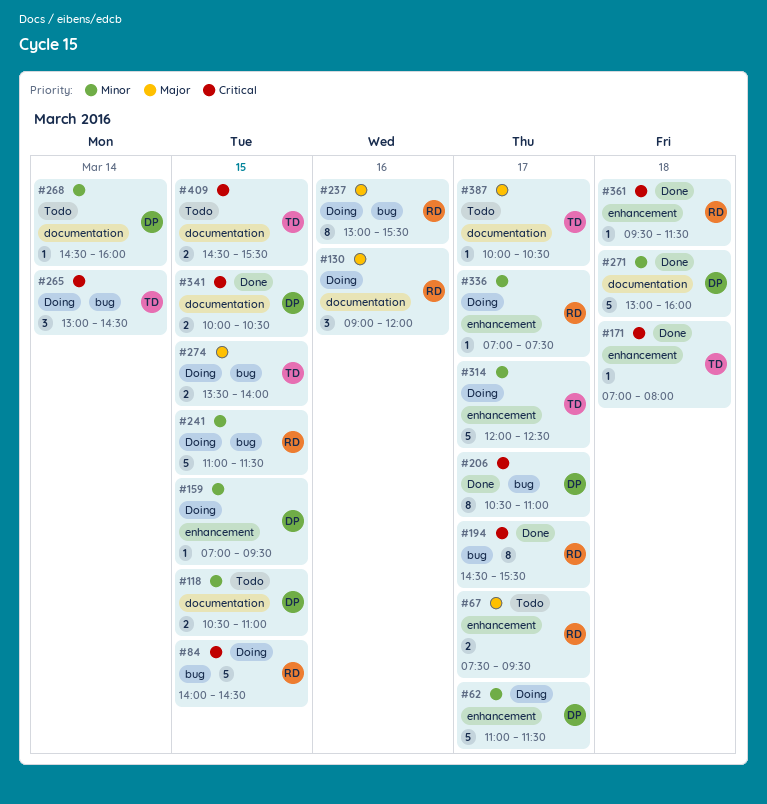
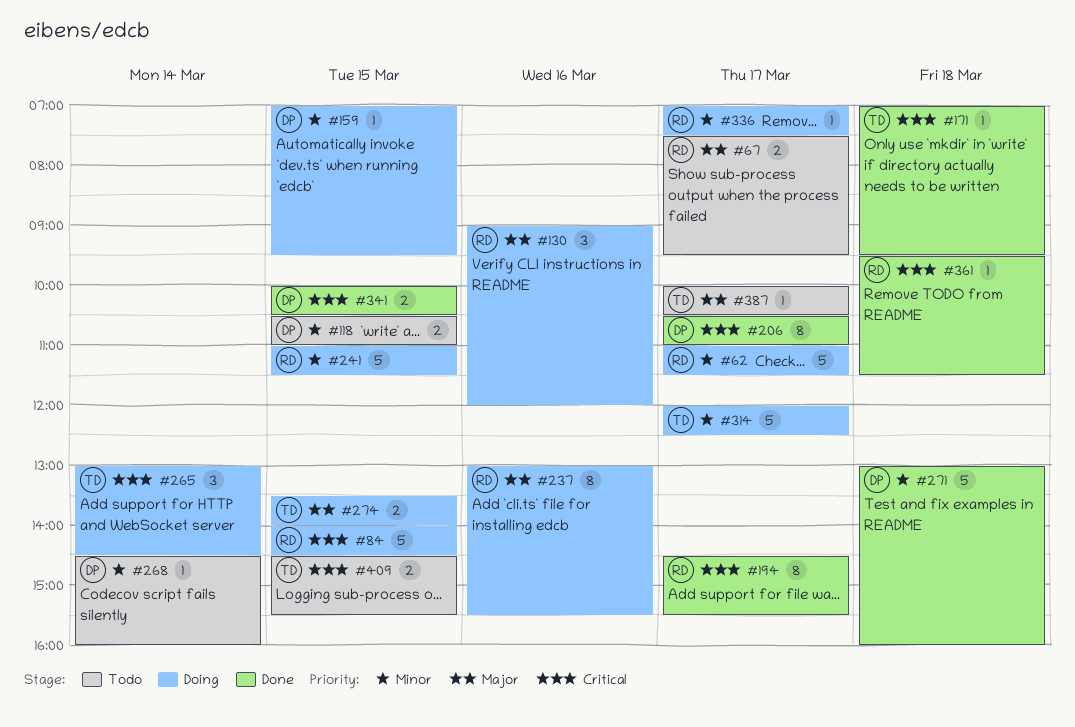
#62, owner: DP -> RD
#171, ends: 08:00 -> 09:30

